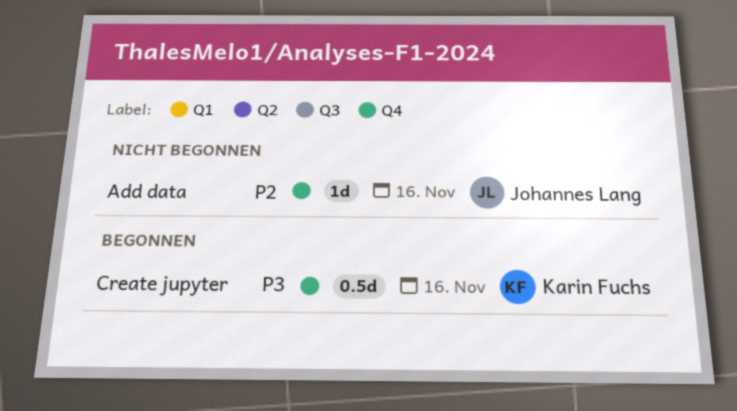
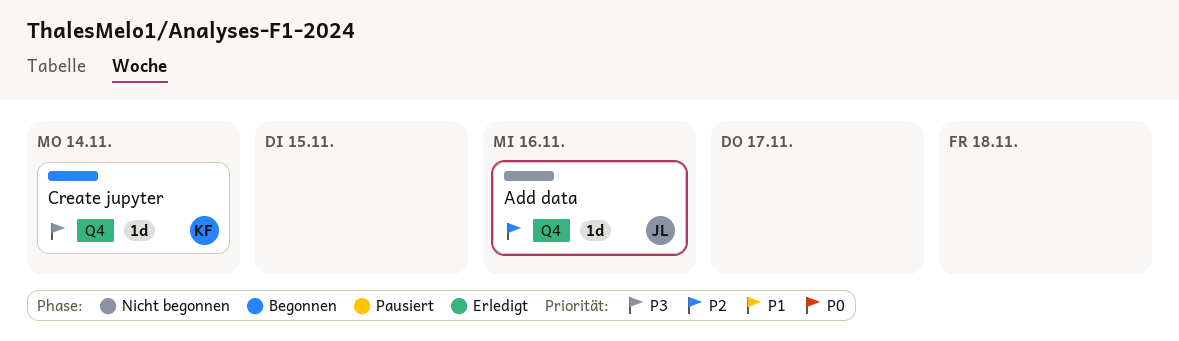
Create jupyter, estimate: 0.5d -> 1d
Create jupyter, due: Nov 16 -> Nov 14

